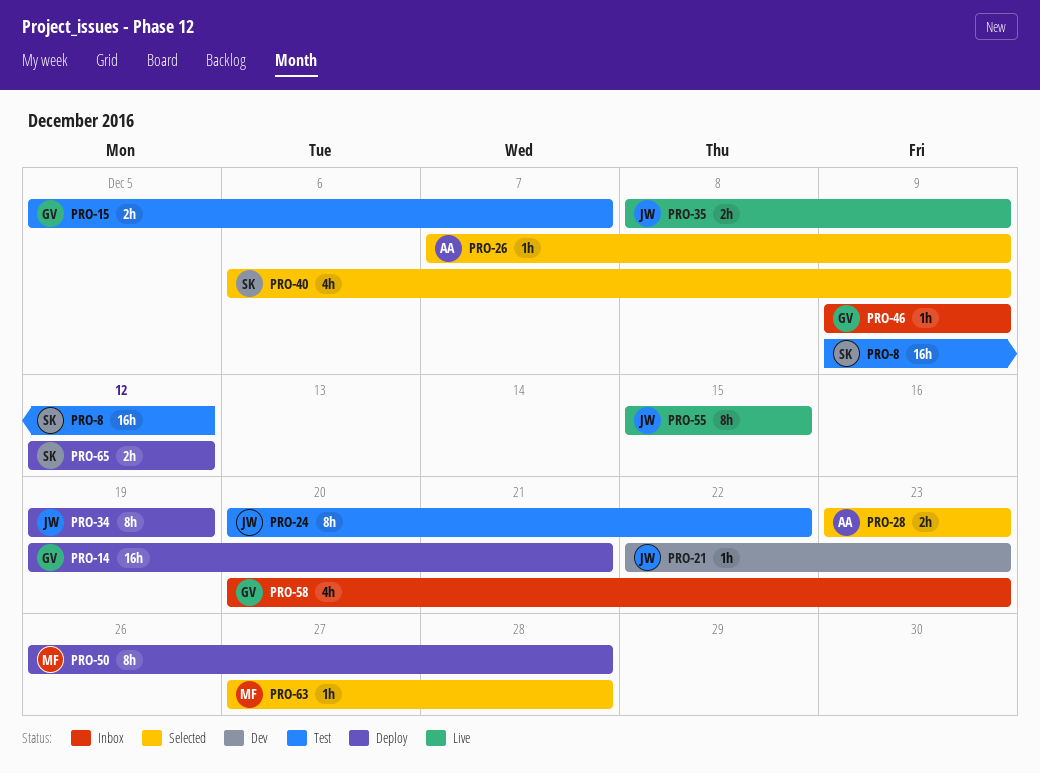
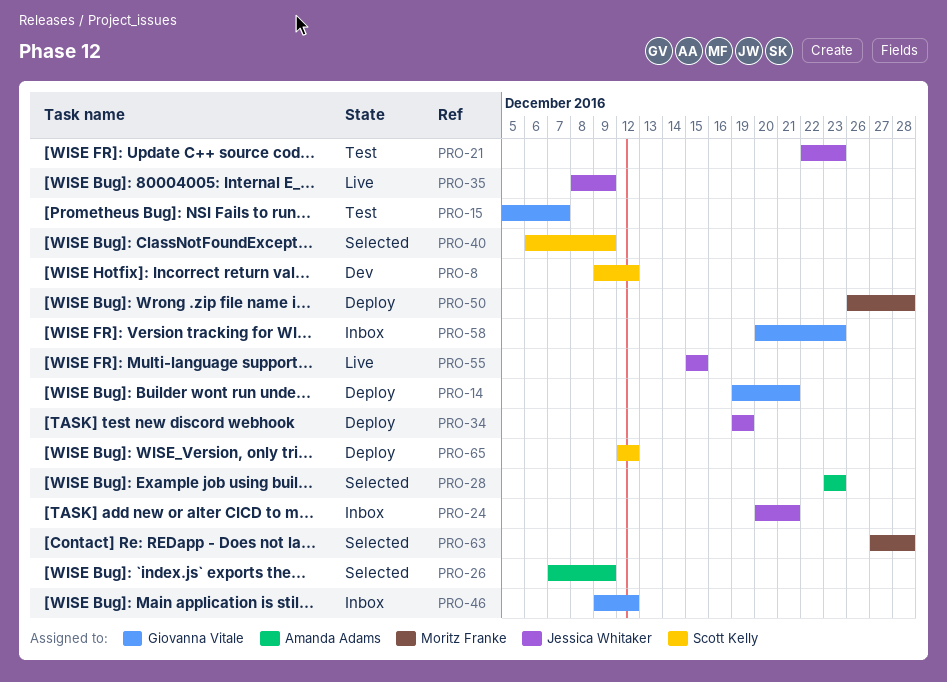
PRO-8, status: Test -> Dev
PRO-21, status: Dev -> Test
PRO-24, status: Test -> Inbox
PRO-24, due: Dec 22 -> Dec 21
PRO-46, due: Dec 9 -> Dec 12

